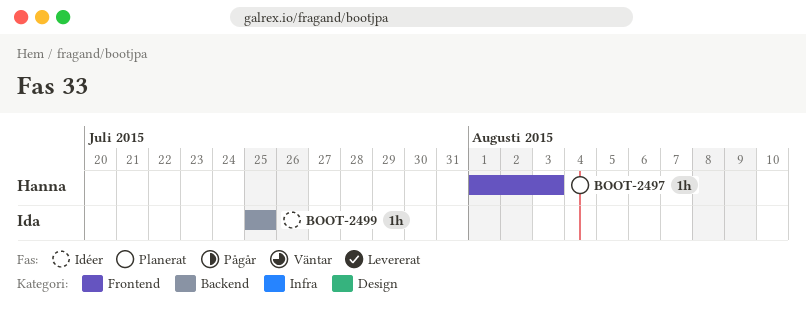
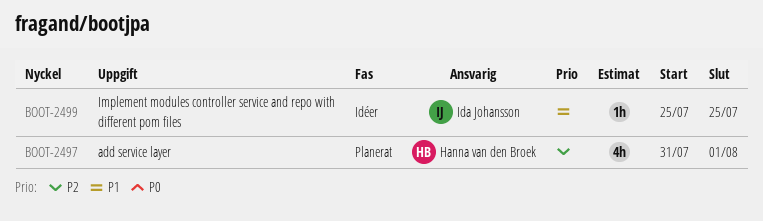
BOOT-2497, estimate: 1h -> 4h
BOOT-2497, start: Aug 1 -> Jul 31
BOOT-2497, due: Aug 3 -> Aug 1

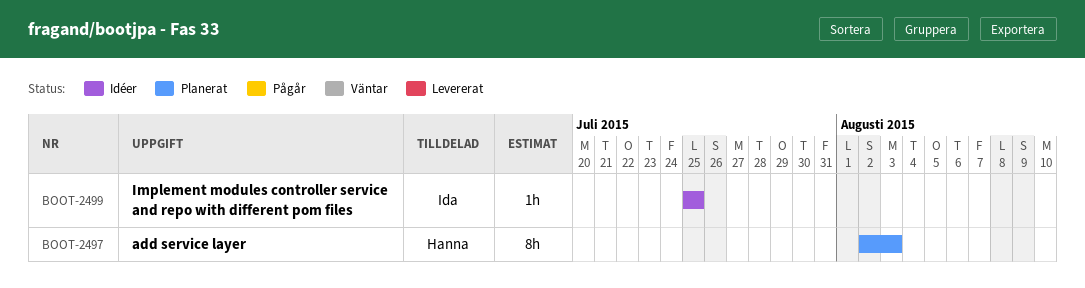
BOOT-2497, estimate: 4h -> 8h
BOOT-2497, start: Jul 31 -> Aug 2
BOOT-2497, due: Aug 1 -> Aug 3

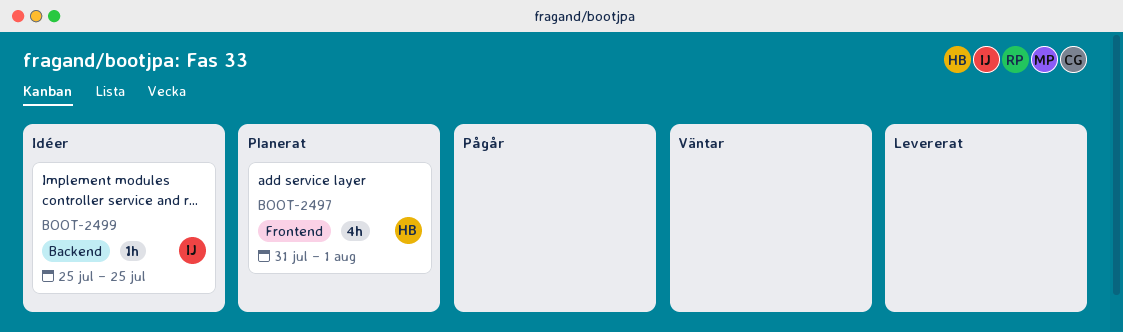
BOOT-2497, estimate: 8h -> 4h
BOOT-2497, start: Aug 2 -> Jul 31
BOOT-2497, due: Aug 3 -> Aug 1

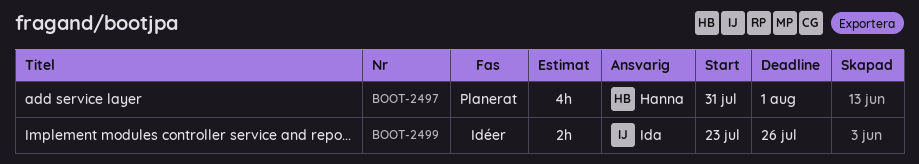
BOOT-2499, estimate: 1h -> 2h
BOOT-2499, start: Jul 25 -> Jul 23
BOOT-2499, due: Jul 25 -> Jul 26

